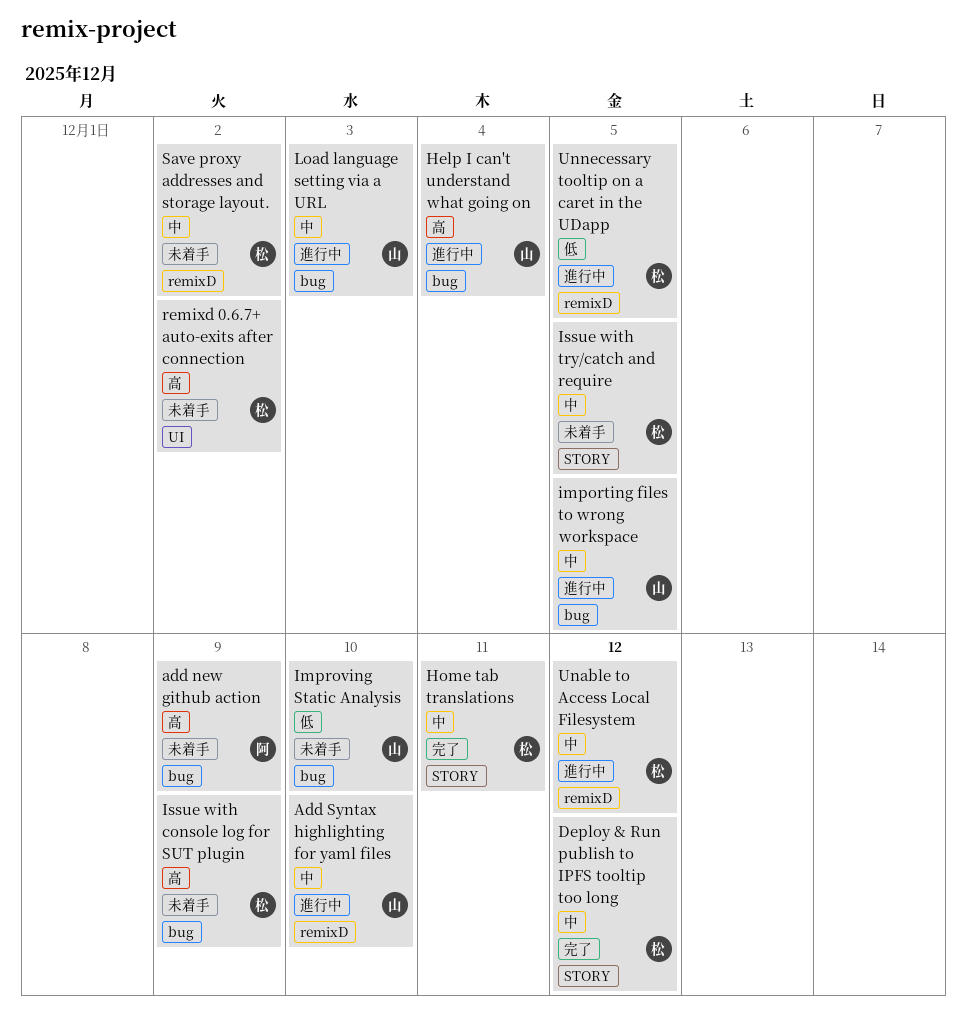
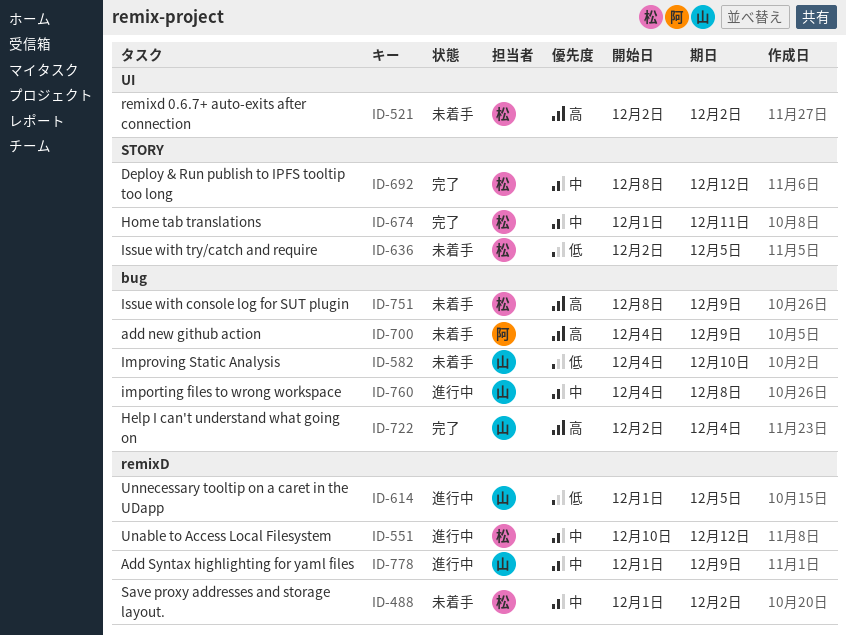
Add Syntax highlighting for yaml files, due: Dec 10 -> Dec 9
Help I can't understand what going on, status: 進行中 -> 完了
importing files to wrong workspace, due: Dec 5 -> Dec 8
Issue with try/catch and require, priority: 中 -> 低
Load language setting via a URL: present -> none
Unnecessary tooltip on a caret in the UDapp, owner: 松 -> 山

